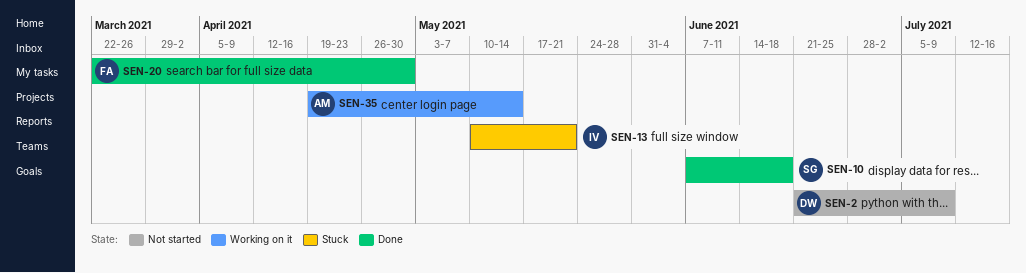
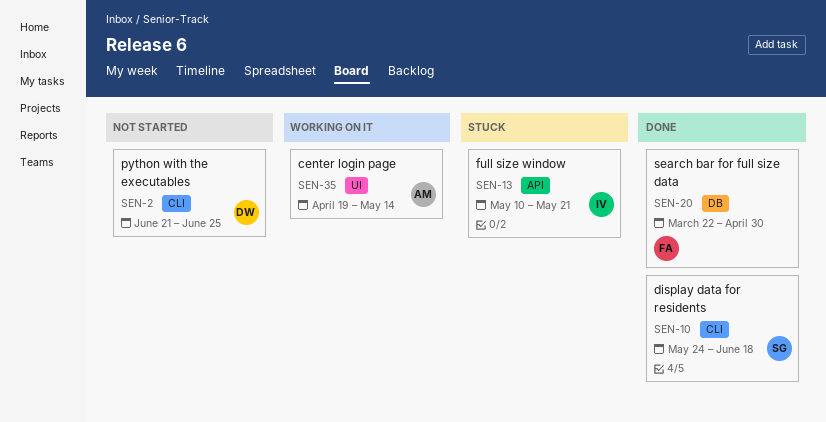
SEN-2, due: Jul 9 -> Jun 25
SEN-10, start: Jun 7 -> May 24

